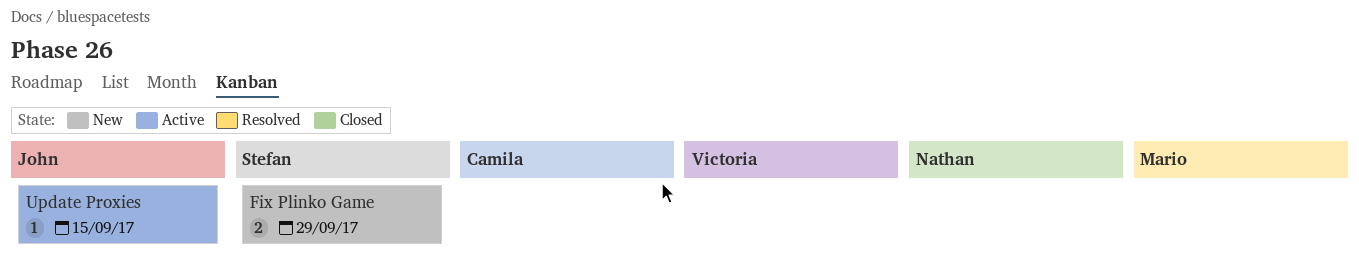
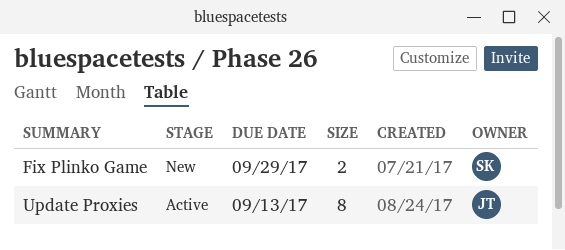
Update Proxies, estimate: 1 -> 8
Update Proxies, due: Sep 15 -> Sep 13

